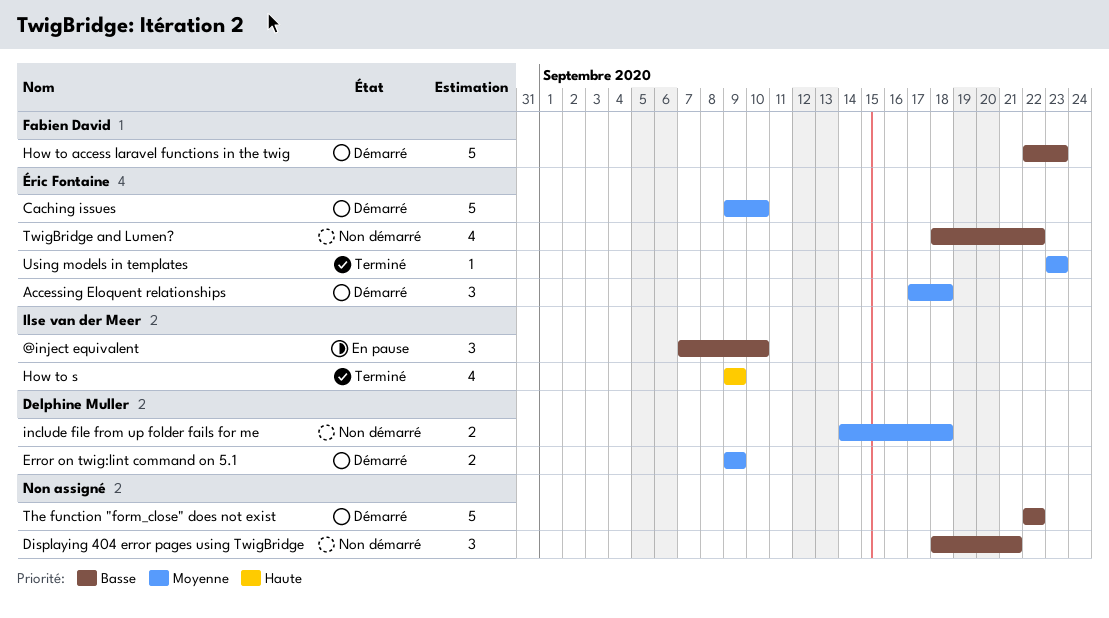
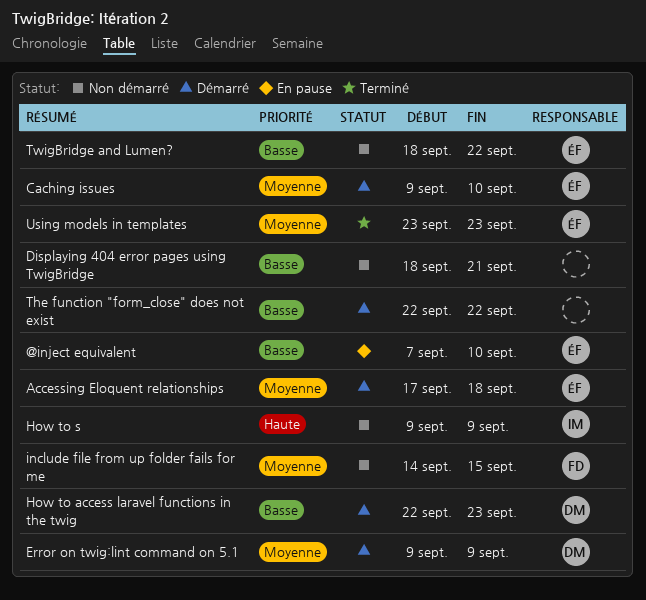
@inject equivalent, owner: Ilse van der Meer -> Éric Fontaine
How to access laravel functions in the twig, owner: Fabien David -> Delphine Muller
How to s, status: Terminé -> Non démarré
include file from up folder fails for me, owner: Delphine Muller -> Fabien David
include file from up folder fails for me, due: Sep 18 -> Sep 15

